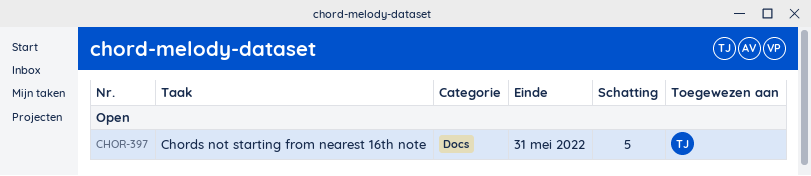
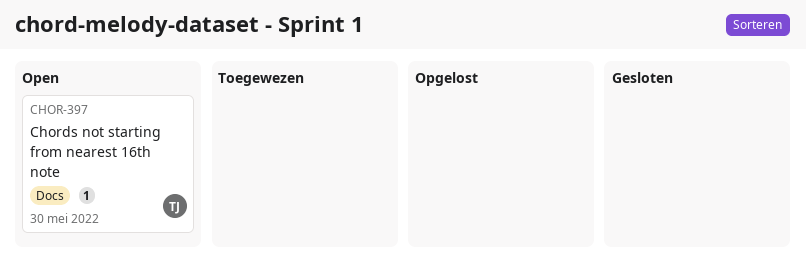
CHOR-397, estimate: 5 -> 1
CHOR-397, due: May 31 -> May 30

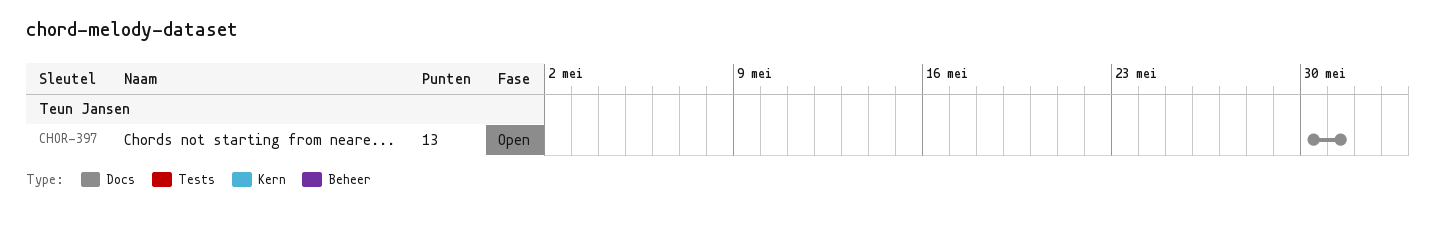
CHOR-397, estimate: 1 -> 13
CHOR-397, due: May 30 -> May 31

